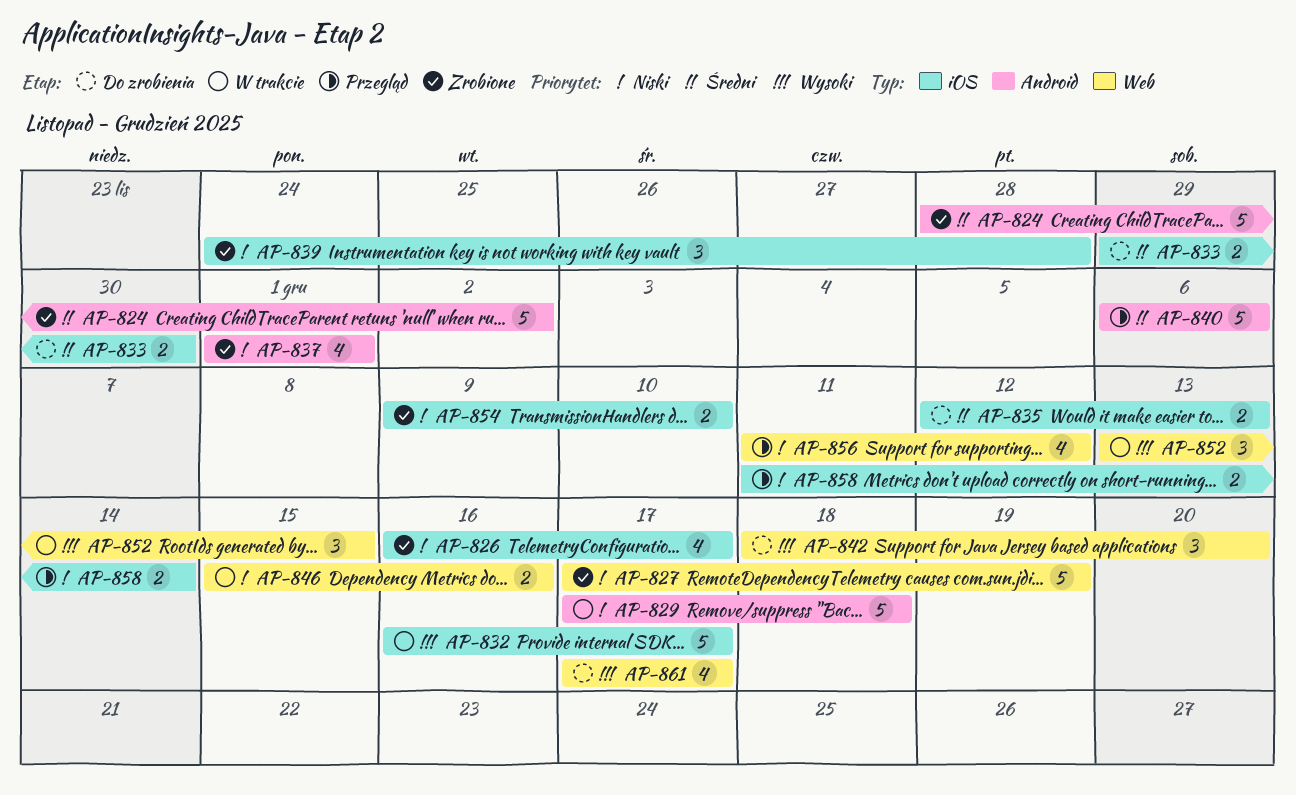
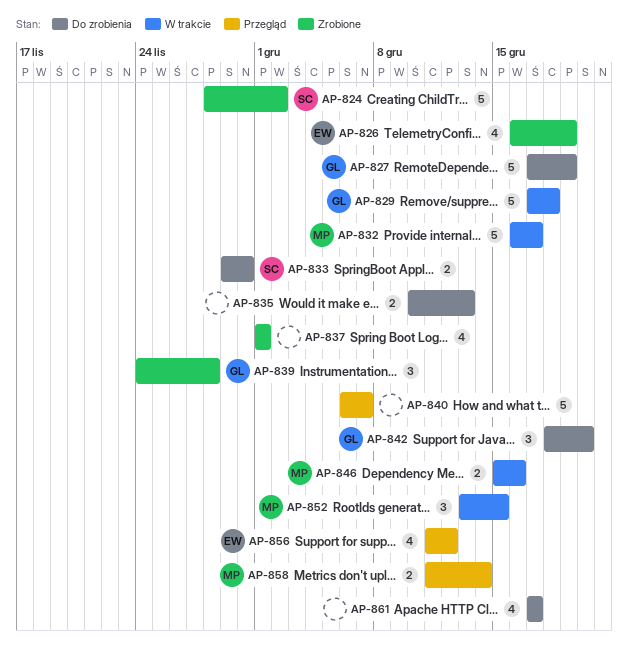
AP-826, due: Dec 17 -> Dec 19
AP-827, status: Zrobione -> Do zrobienia
AP-835, start: Dec 12 -> Dec 10
AP-840, due: Dec 6 -> Dec 7
AP-854: present -> none

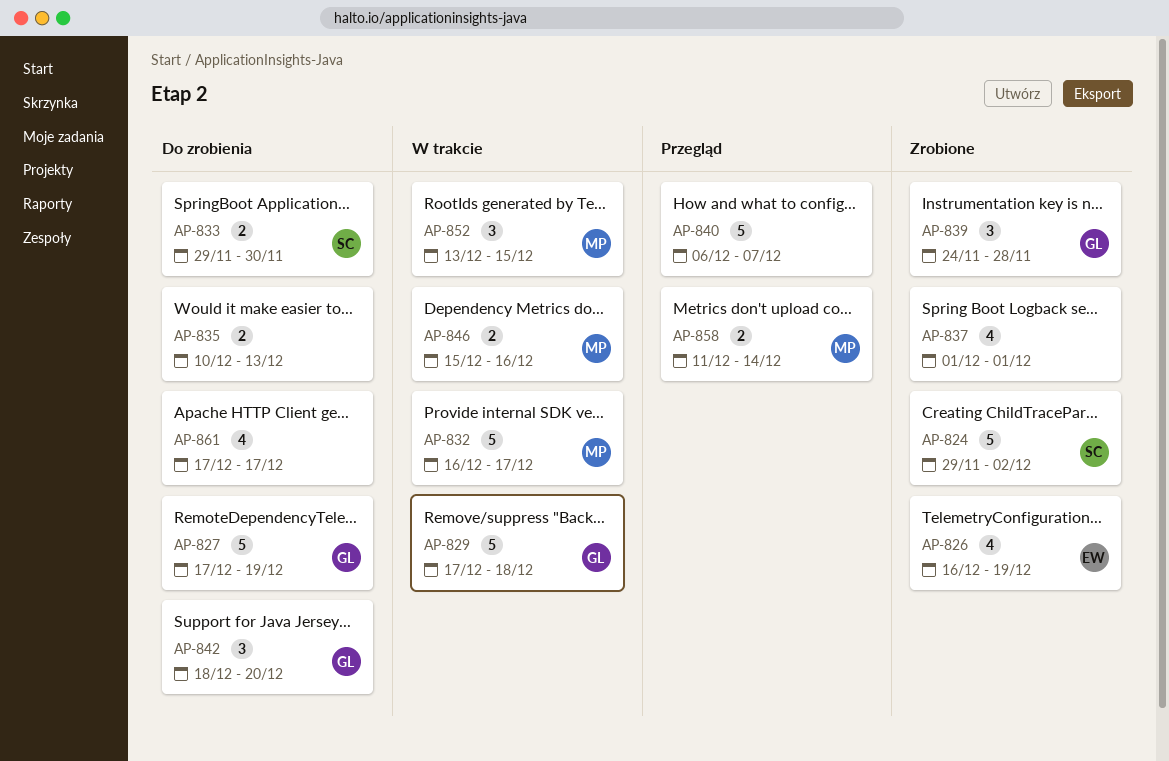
AP-824, start: Nov 28 -> Nov 29
AP-856: present -> none

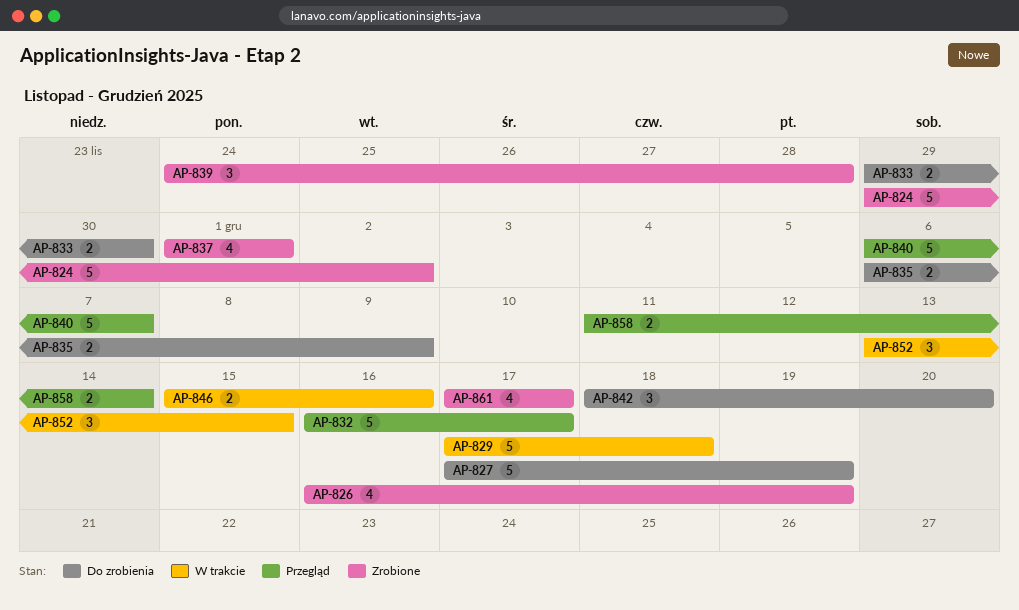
AP-832, status: W trakcie -> Przegląd
AP-835, start: Dec 10 -> Dec 6
AP-835, due: Dec 13 -> Dec 9
AP-861, status: Do zrobienia -> Zrobione

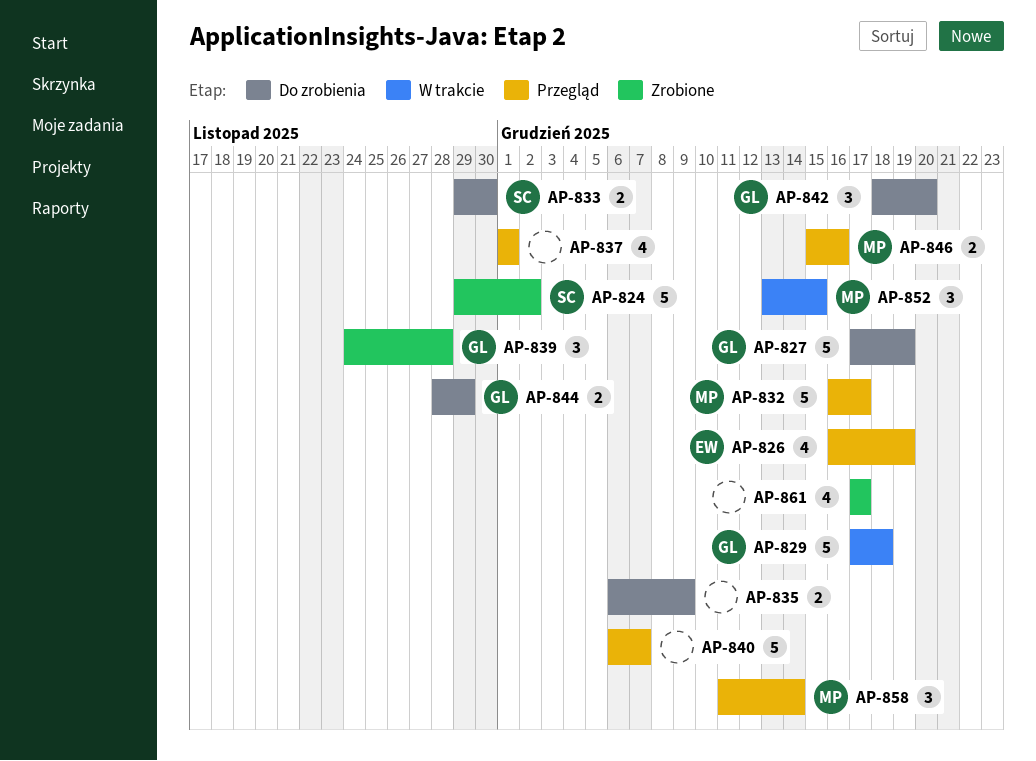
AP-826, status: Zrobione -> Przegląd
AP-837, status: Zrobione -> Przegląd
AP-844: none -> present
AP-846, status: W trakcie -> Przegląd
AP-858, estimate: 2 -> 3

